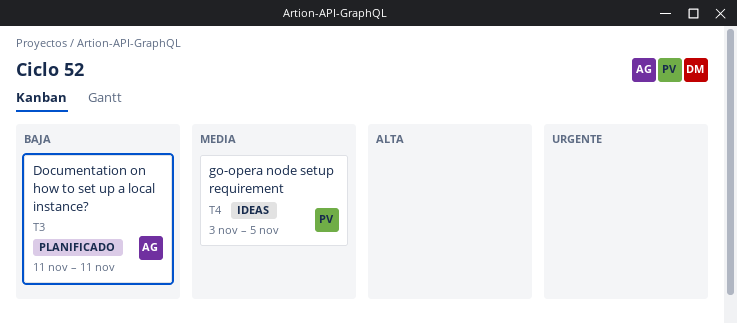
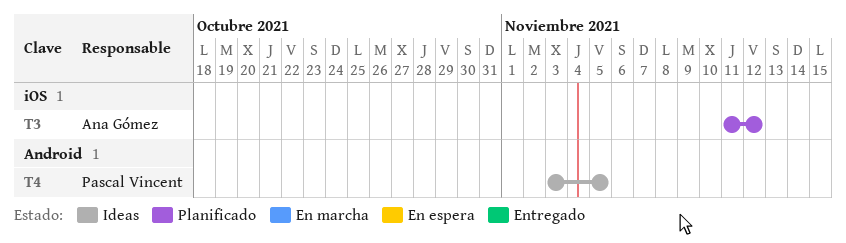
T3, due: Nov 11 -> Nov 12

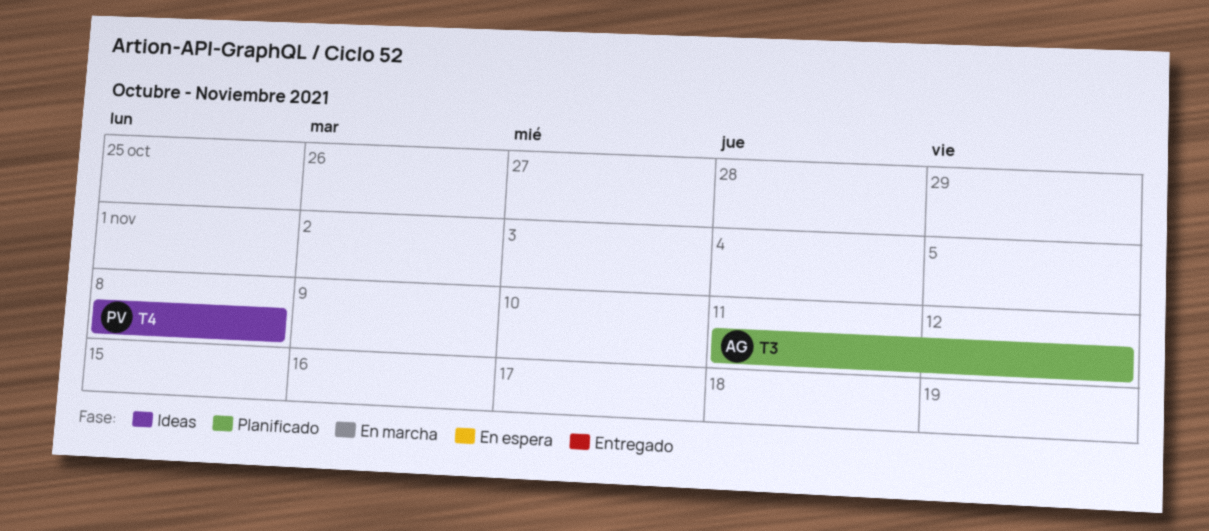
T4, start: Nov 3 -> Nov 8
T4, due: Nov 5 -> Nov 8

